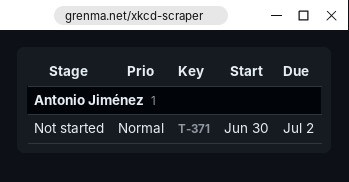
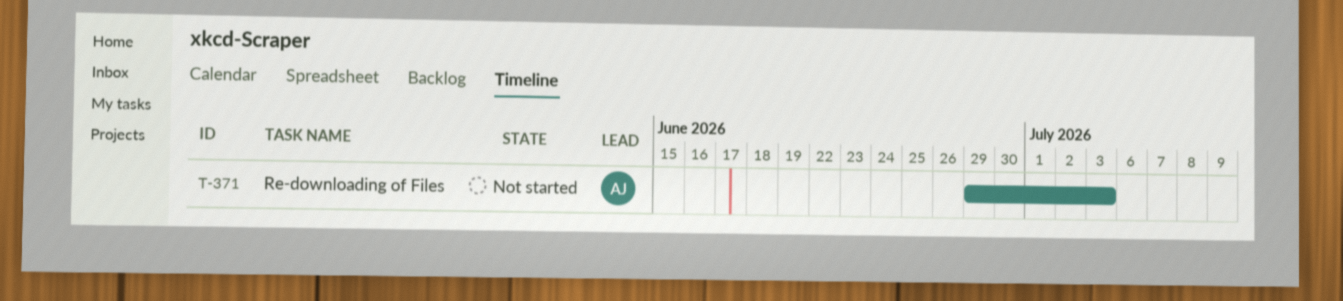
T-371, start: Jun 30 -> Jun 29
T-371, due: Jul 2 -> Jul 3

